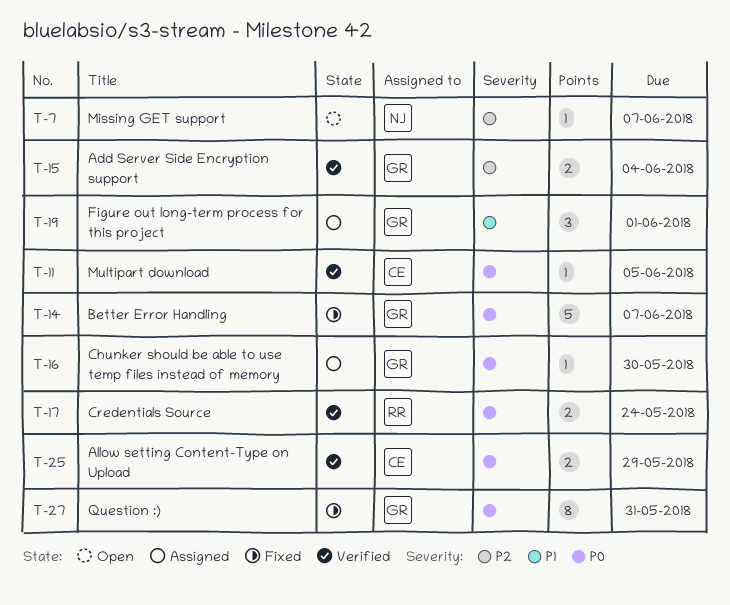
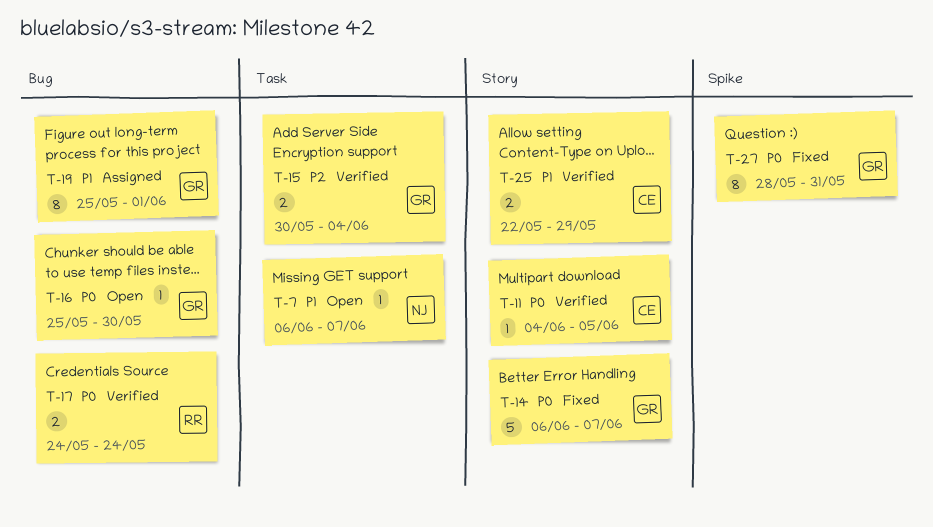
T-7, priority: P2 -> P1
T-16, status: Assigned -> Open
T-19, estimate: 3 -> 8
T-25, priority: P0 -> P1

